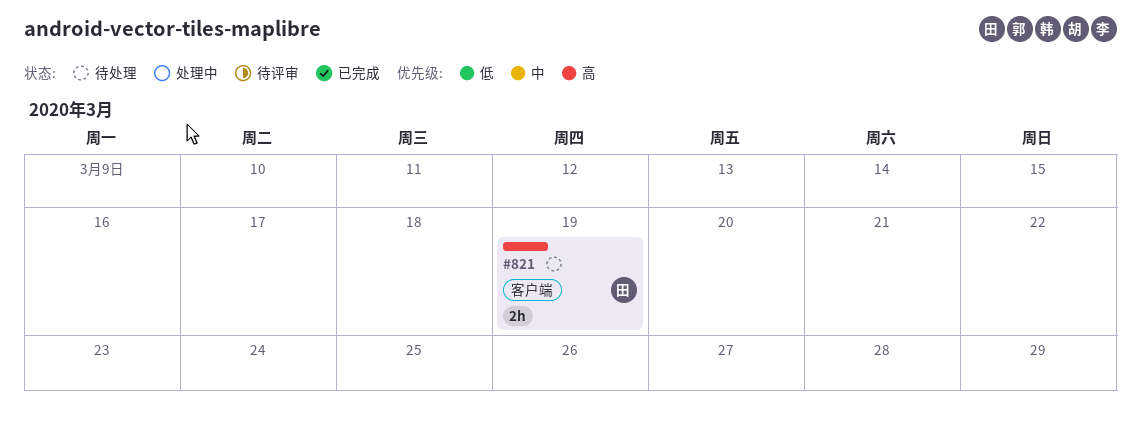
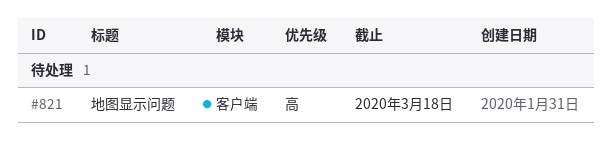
#821, due: Mar 19 -> Mar 18

